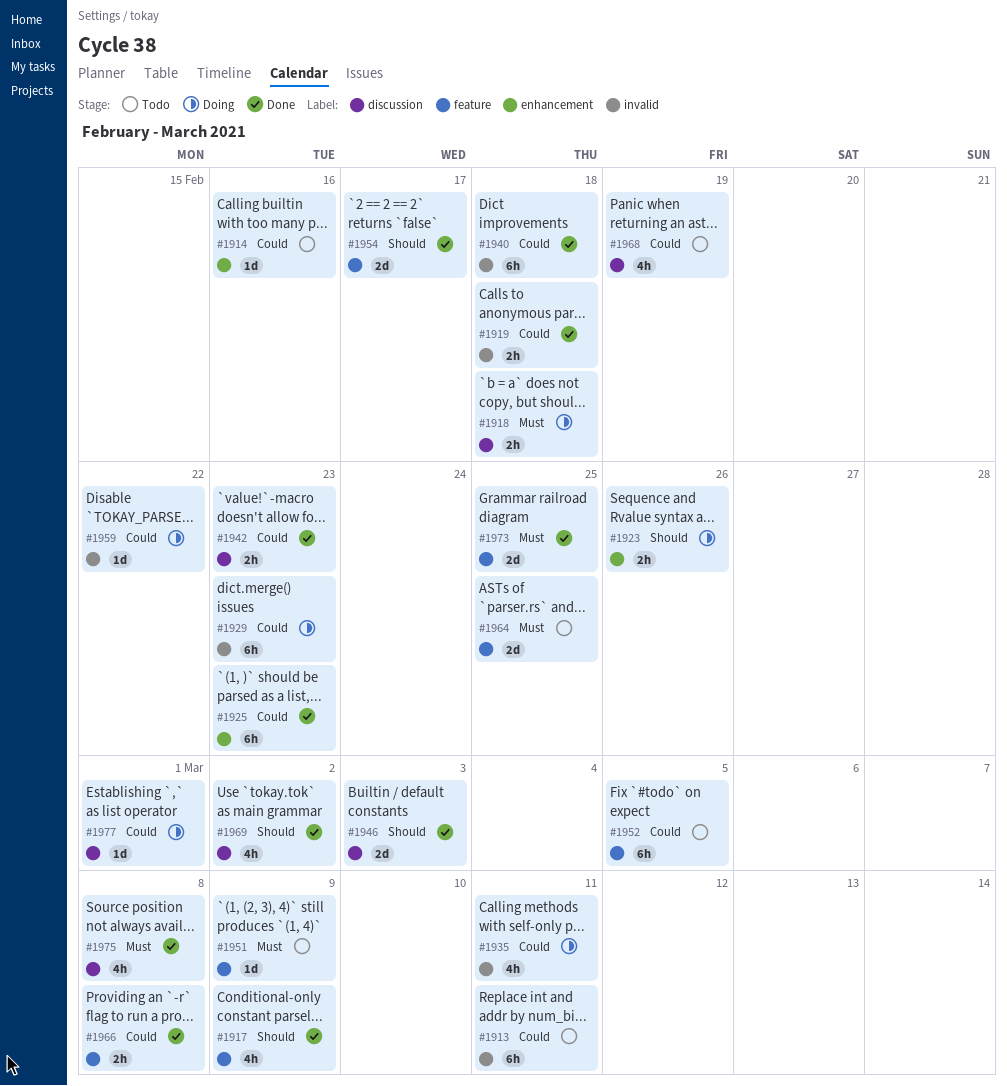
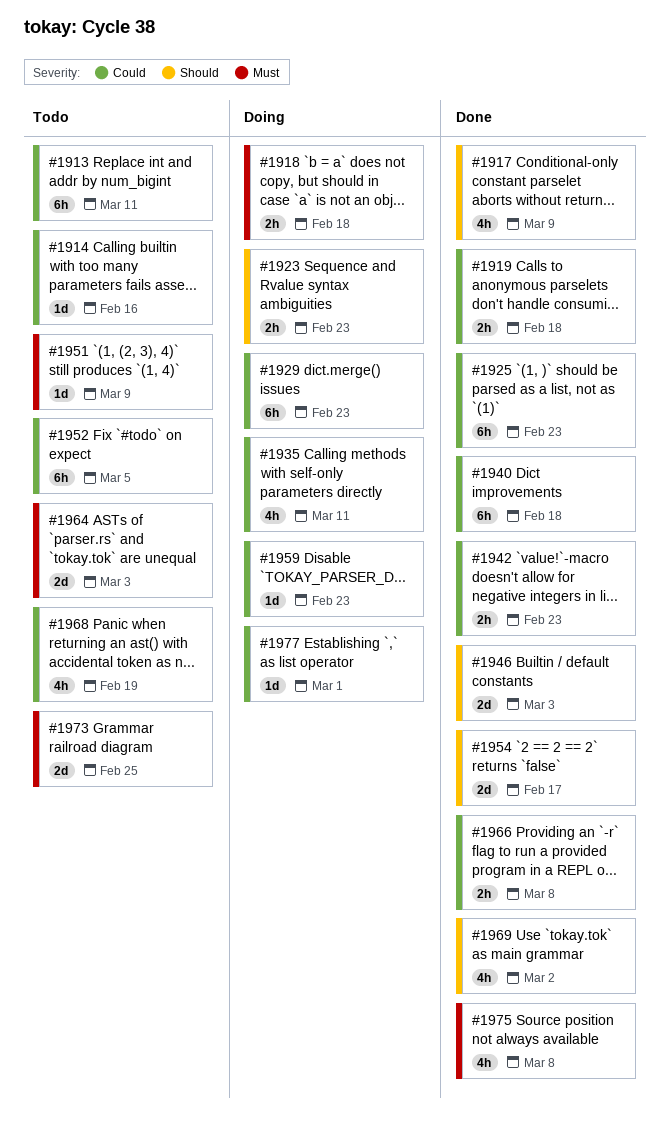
#1923, due: Feb 26 -> Feb 23
#1959, due: Feb 22 -> Feb 23
#1964, due: Feb 25 -> Mar 3
#1973, status: Done -> Todo

